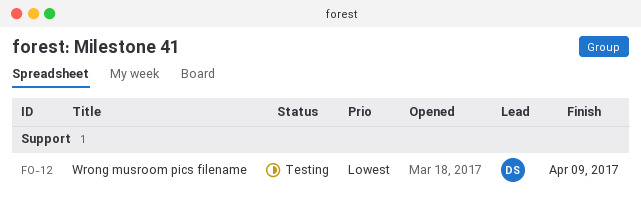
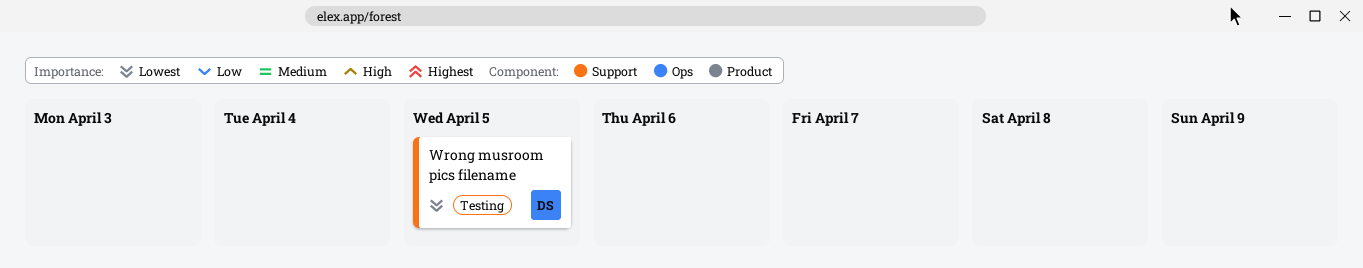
Wrong musroom pics filename, due: Apr 9 -> Apr 5

